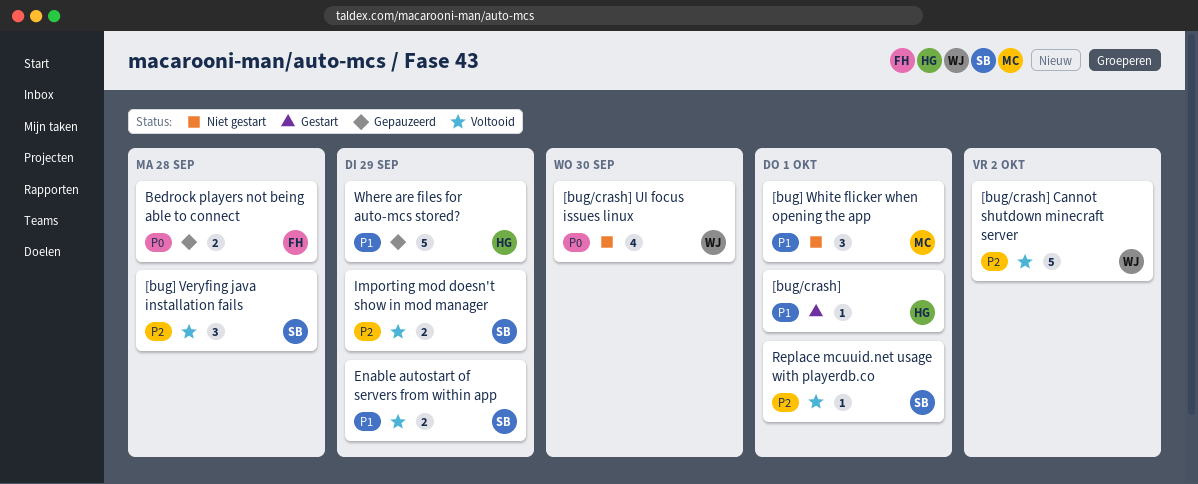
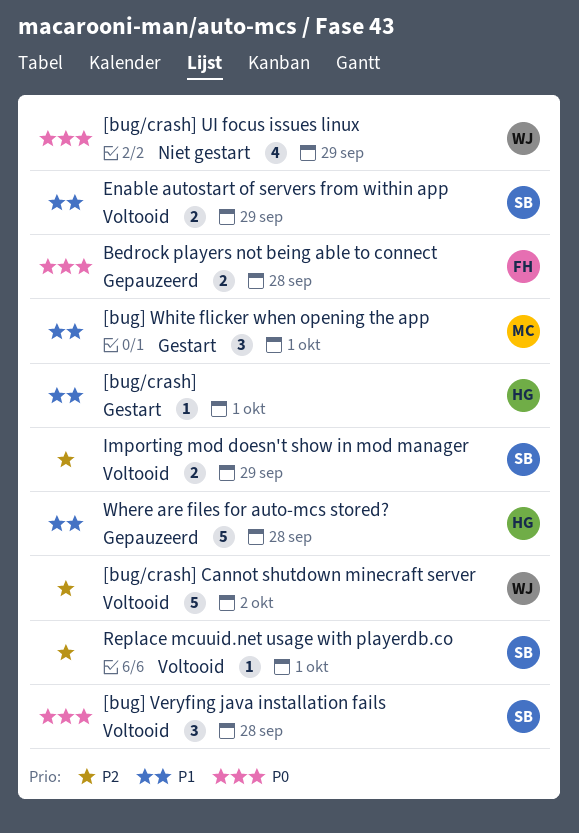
[bug/crash] UI focus issues linux, due: Sep 30 -> Sep 29
[bug] Veryfing java installation fails, priority: P2 -> P0
[bug] White flicker when opening the app, status: Niet gestart -> Gestart
Where are files for auto-mcs stored?, due: Sep 29 -> Sep 28

